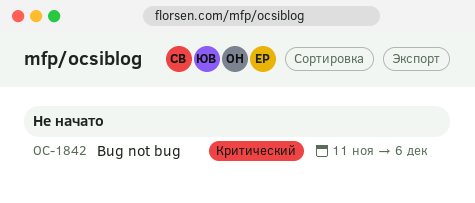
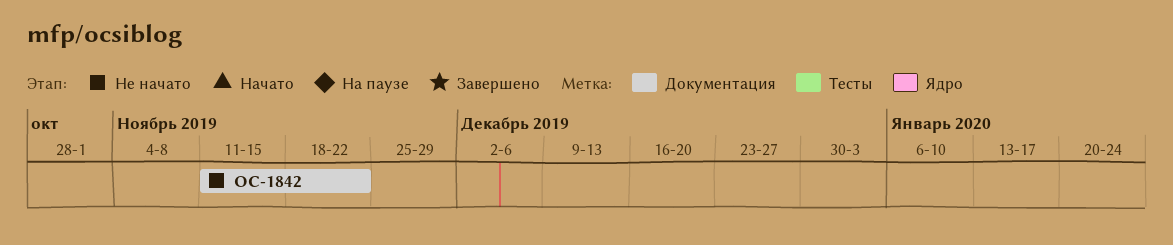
OC-1842, due: Dec 6 -> Nov 22

